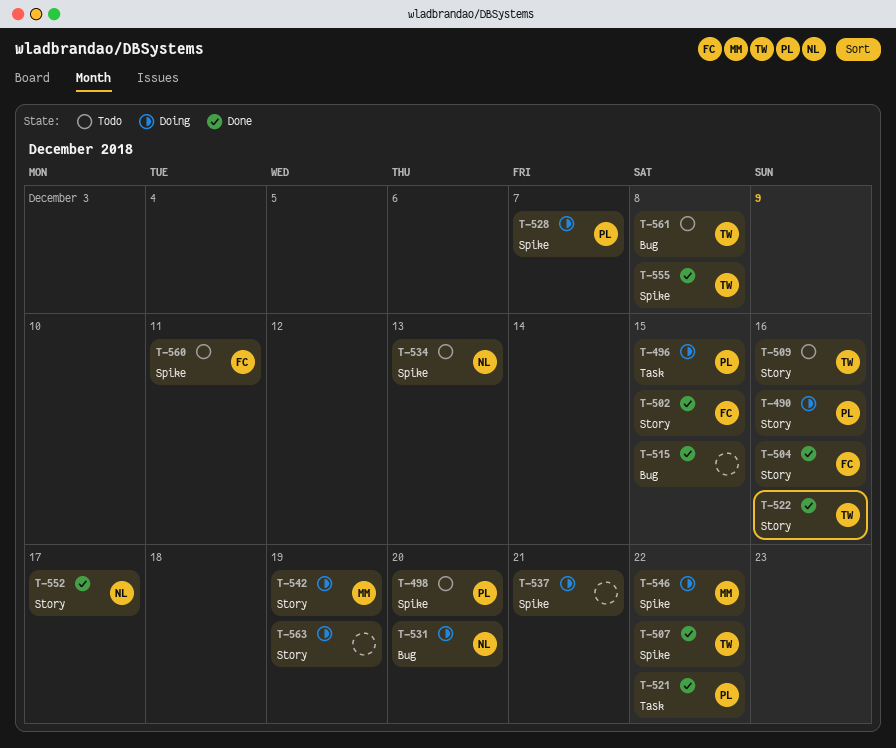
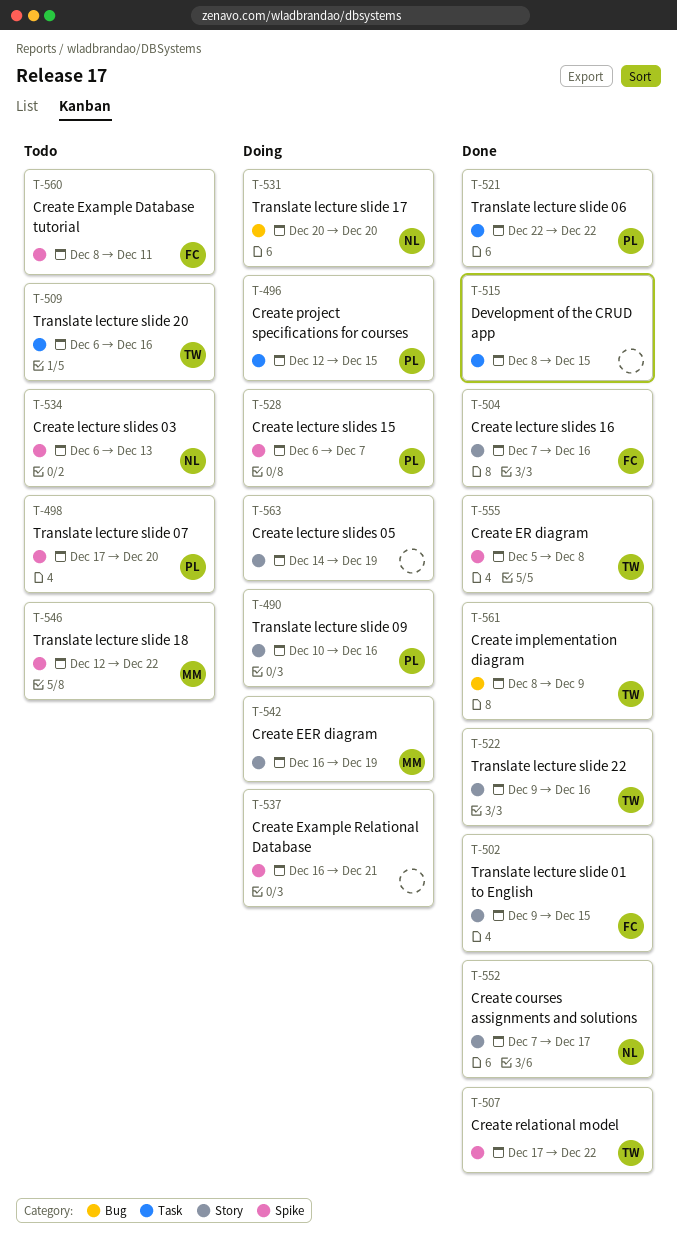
T-509, label: Story -> Task
T-515, label: Bug -> Task
T-546, status: Doing -> Todo
T-561, status: Todo -> Done
T-561, due: Dec 8 -> Dec 9

